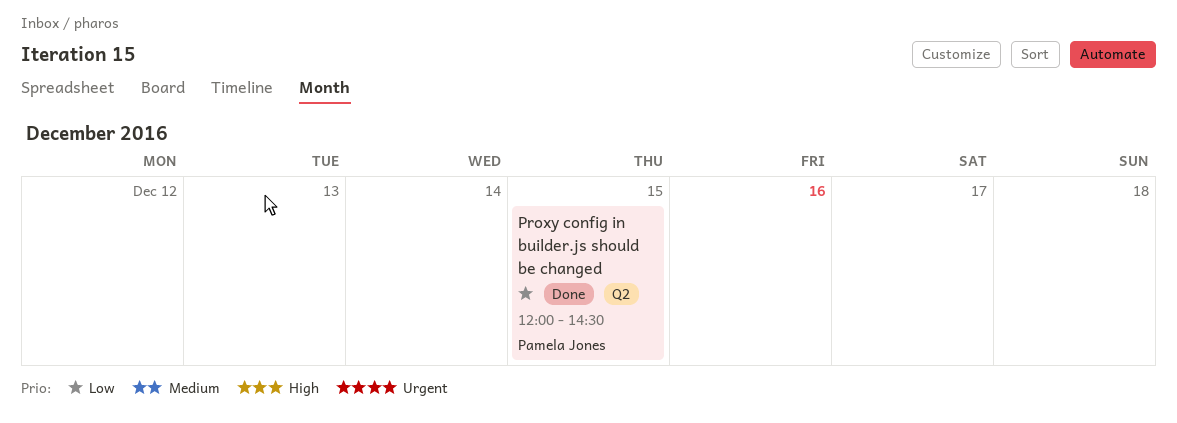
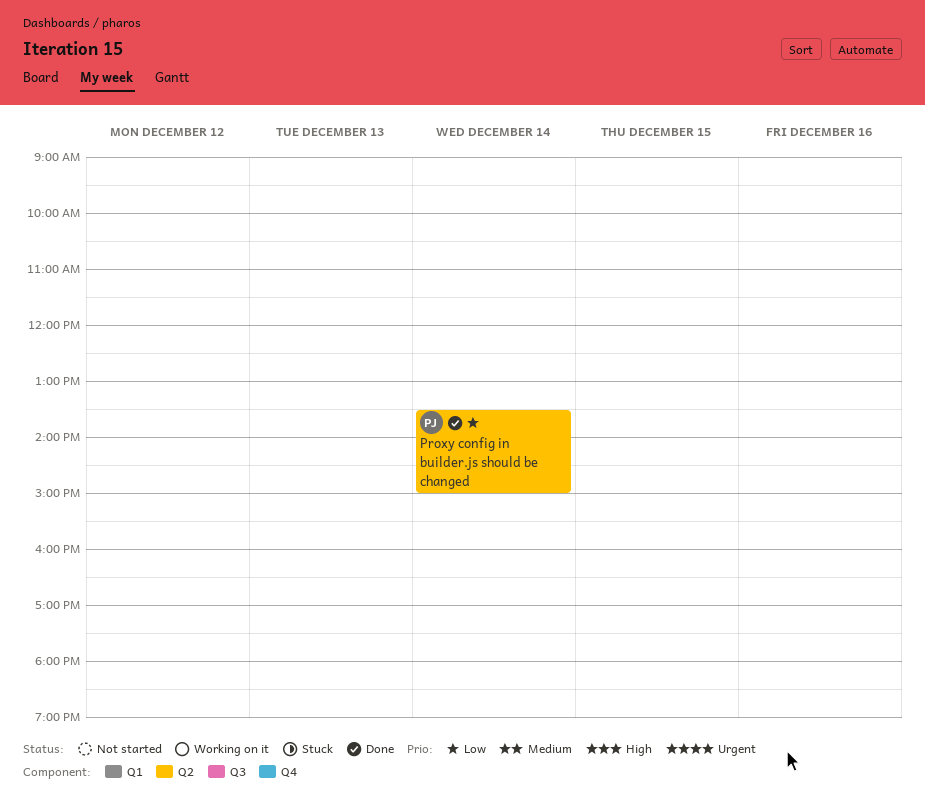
Proxy config in builder.js should be changed, day: Dec 15 -> Dec 14
Proxy config in builder.js should be changed, begins: 12:00 -> 13:30
Proxy config in builder.js should be changed, ends: 14:30 -> 15:00

